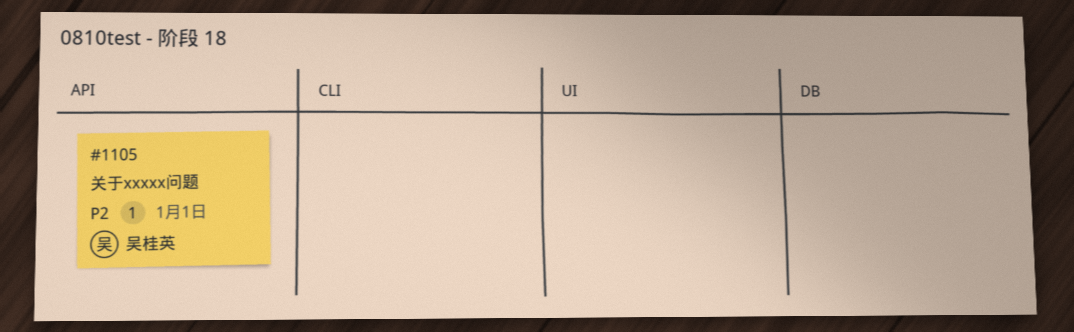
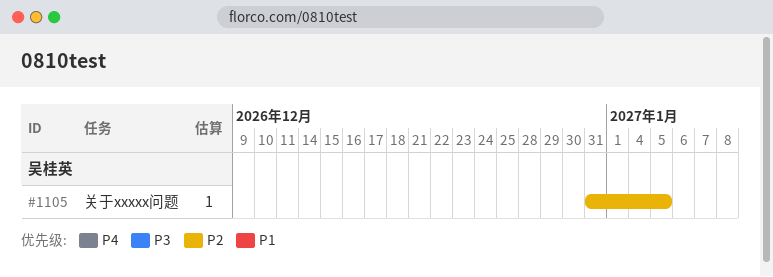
#1105, due: Jan 1 -> Jan 5

